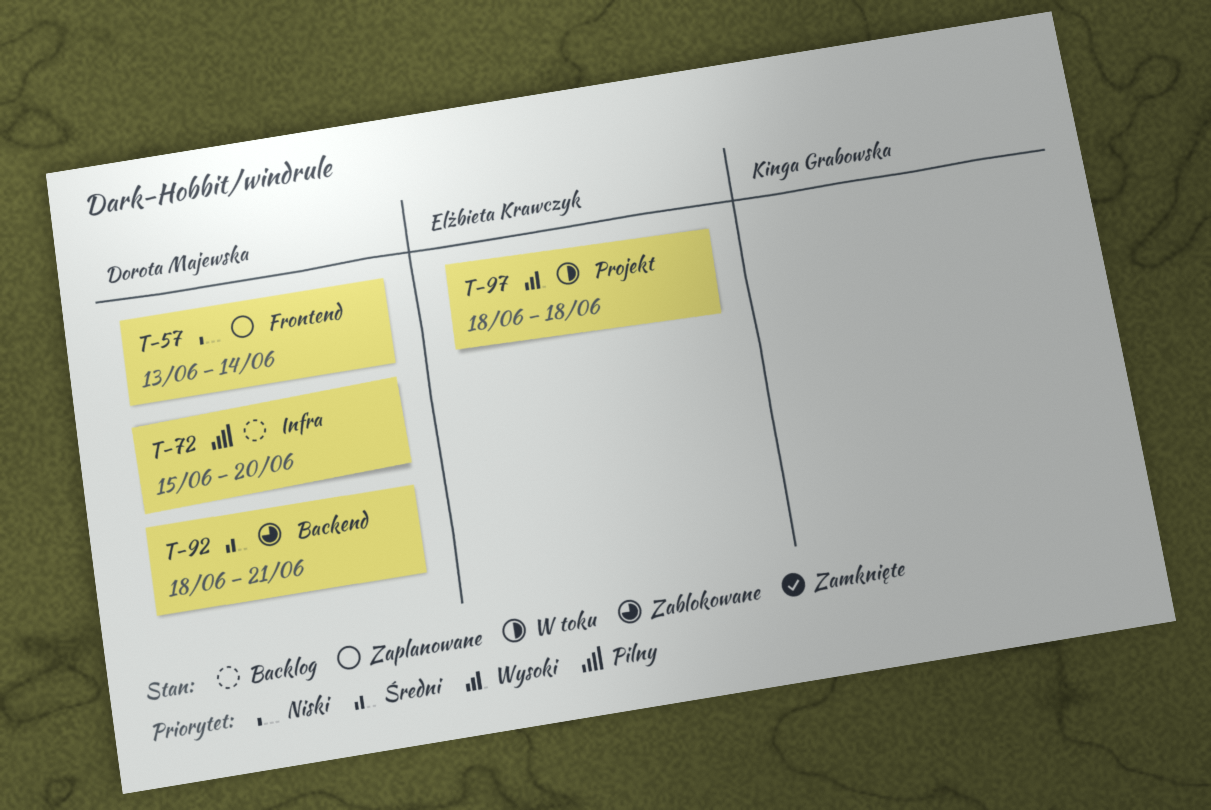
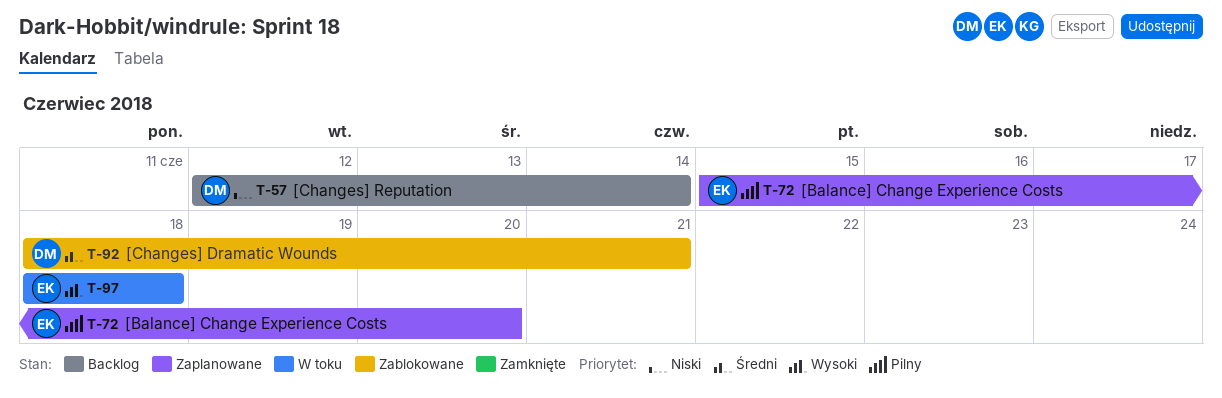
T-57, status: Zaplanowane -> Backlog
T-57, start: Jun 13 -> Jun 12
T-72, status: Backlog -> Zaplanowane
T-72, owner: Dorota Majewska -> Elżbieta Krawczyk

